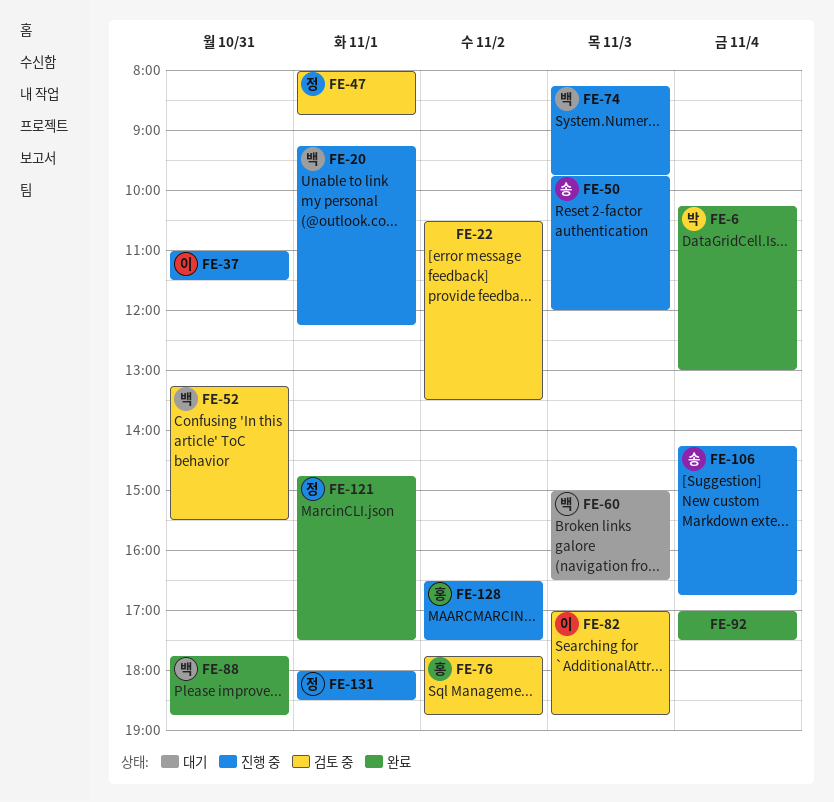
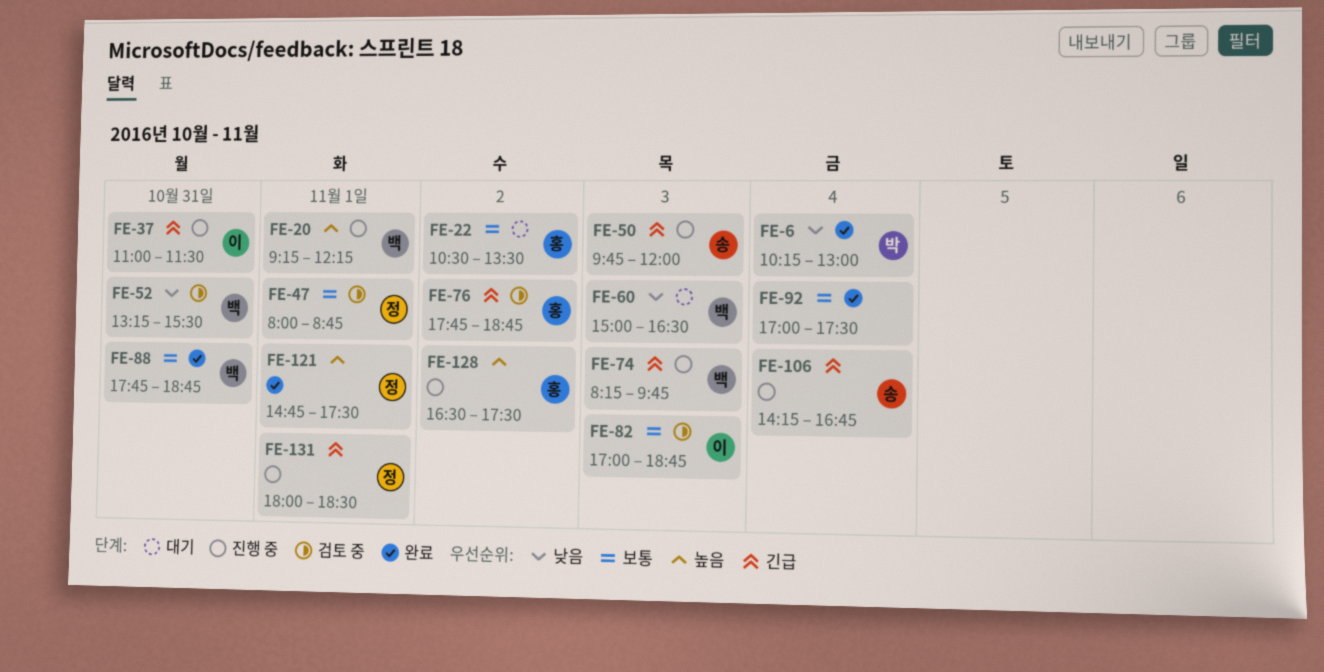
FE-22, status: 검토 중 -> 대기
FE-22, owner: none -> 홍

